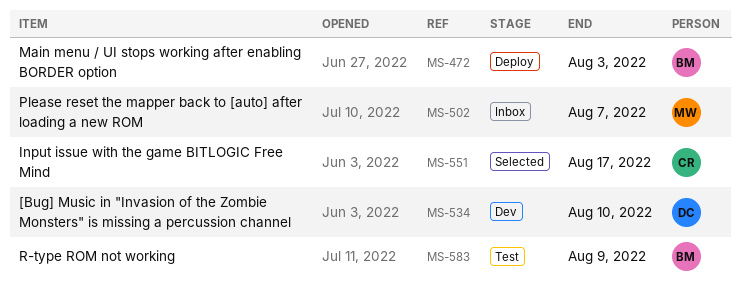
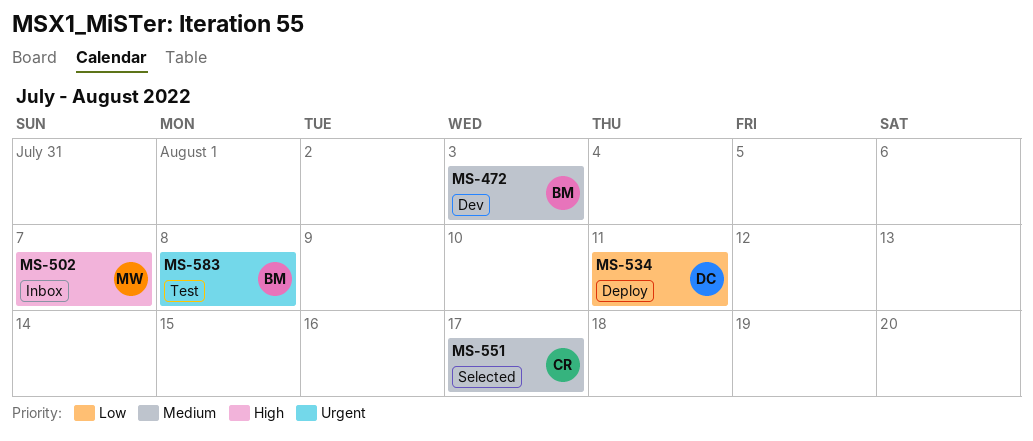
MS-472, status: Deploy -> Dev
MS-534, status: Dev -> Deploy
MS-534, due: Aug 10 -> Aug 11
MS-583, due: Aug 9 -> Aug 8

